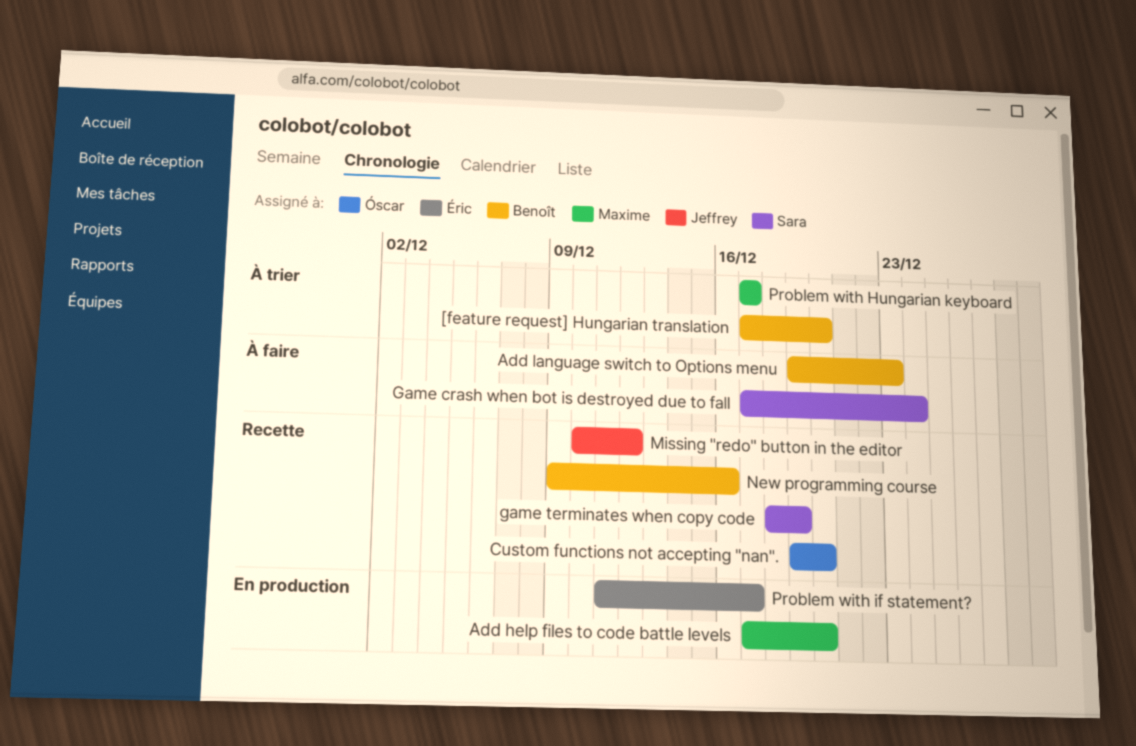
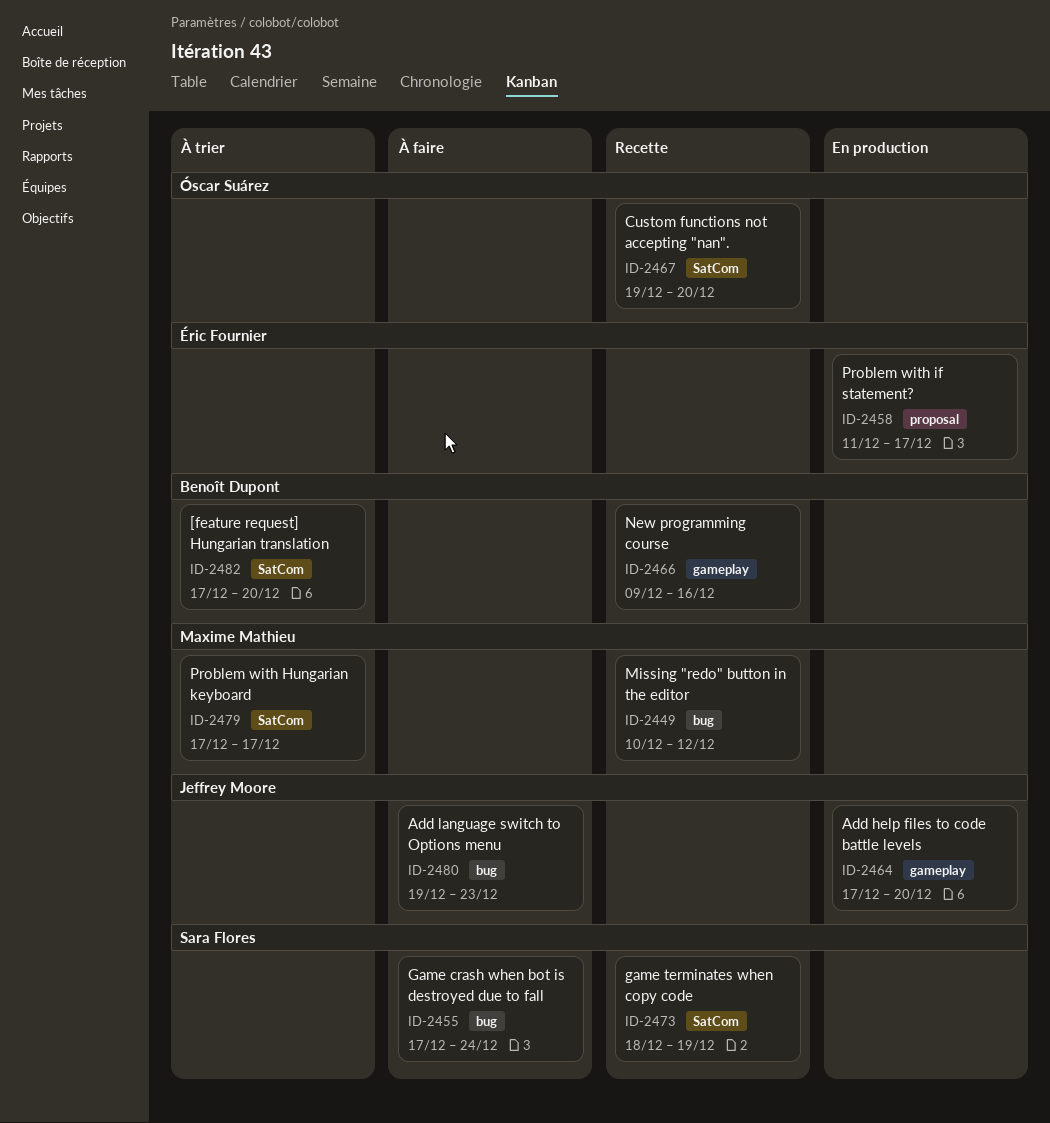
Add help files to code battle levels, owner: Maxime Mathieu -> Jeffrey Moore
Add language switch to Options menu, owner: Benoît Dupont -> Jeffrey Moore
Missing "redo" button in the editor, owner: Jeffrey Moore -> Maxime Mathieu

